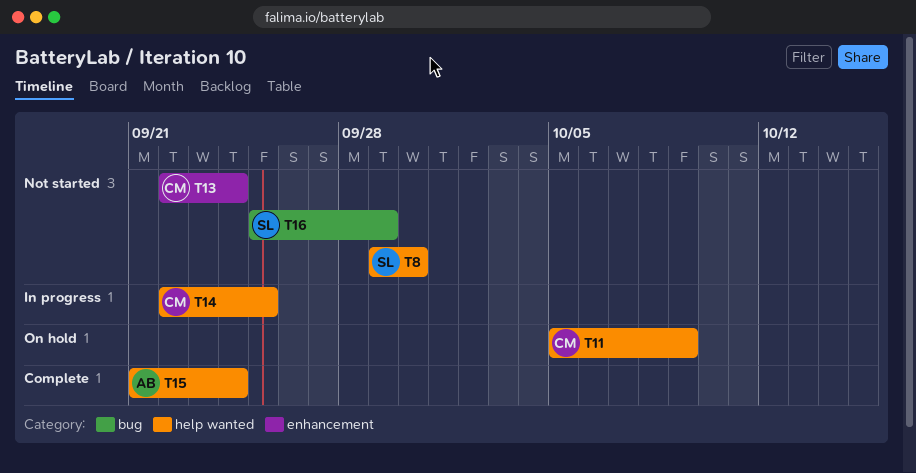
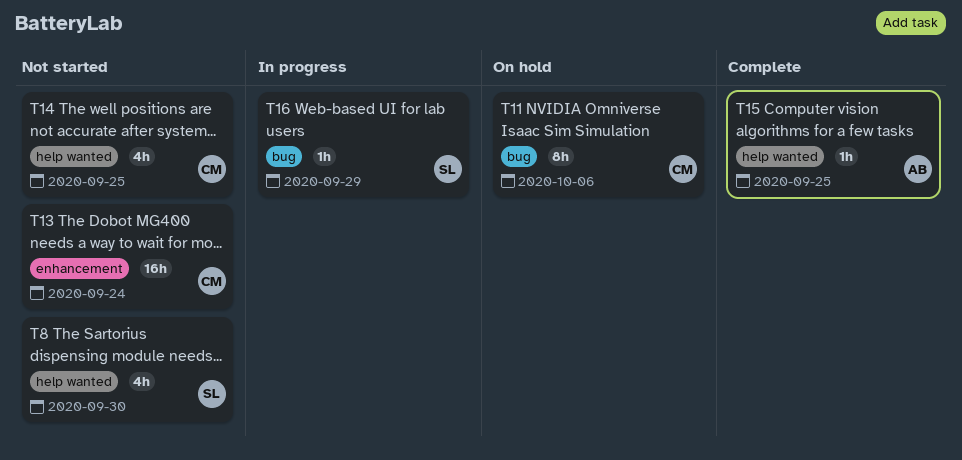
T11, label: help wanted -> bug
T11, due: Oct 9 -> Oct 6
T14, status: In progress -> Not started
T15, due: Sep 24 -> Sep 25
T16, status: Not started -> In progress

